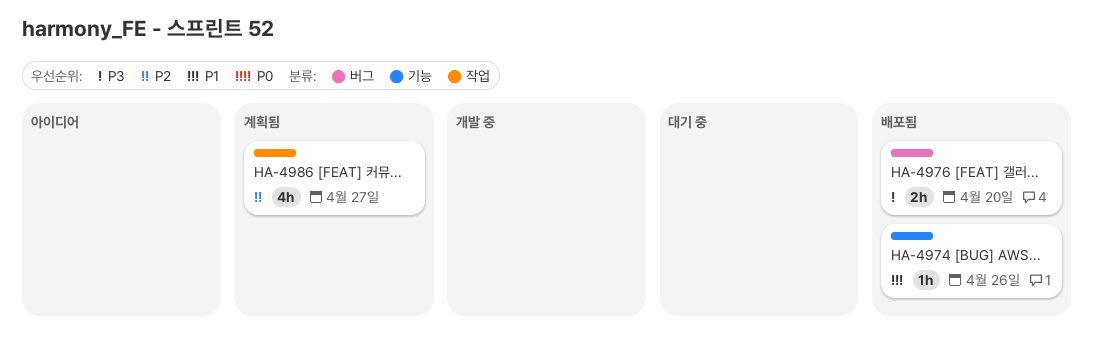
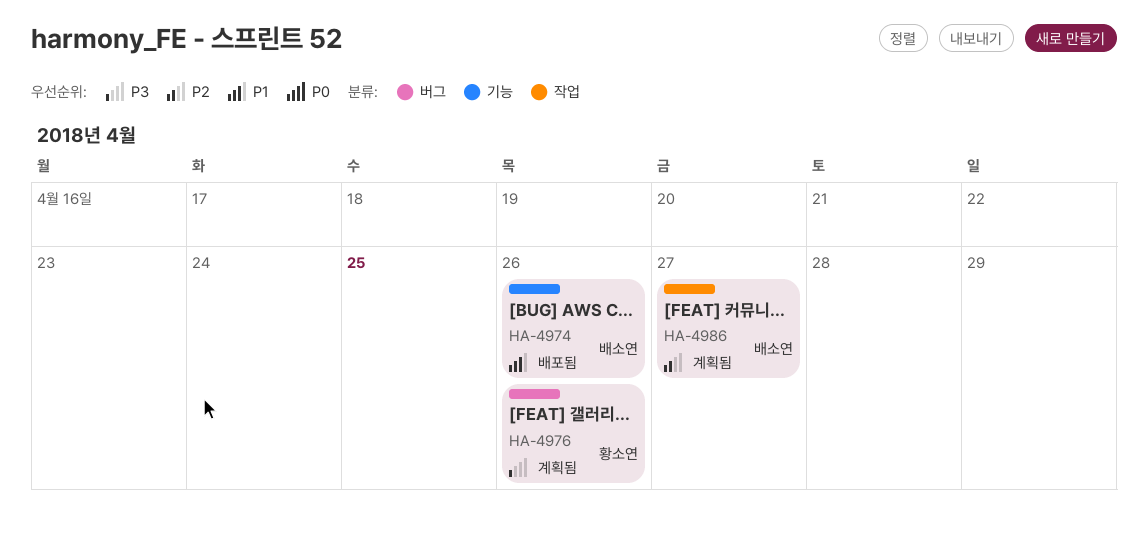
HA-4976, status: 배포됨 -> 계획됨
HA-4976, due: Apr 20 -> Apr 26

